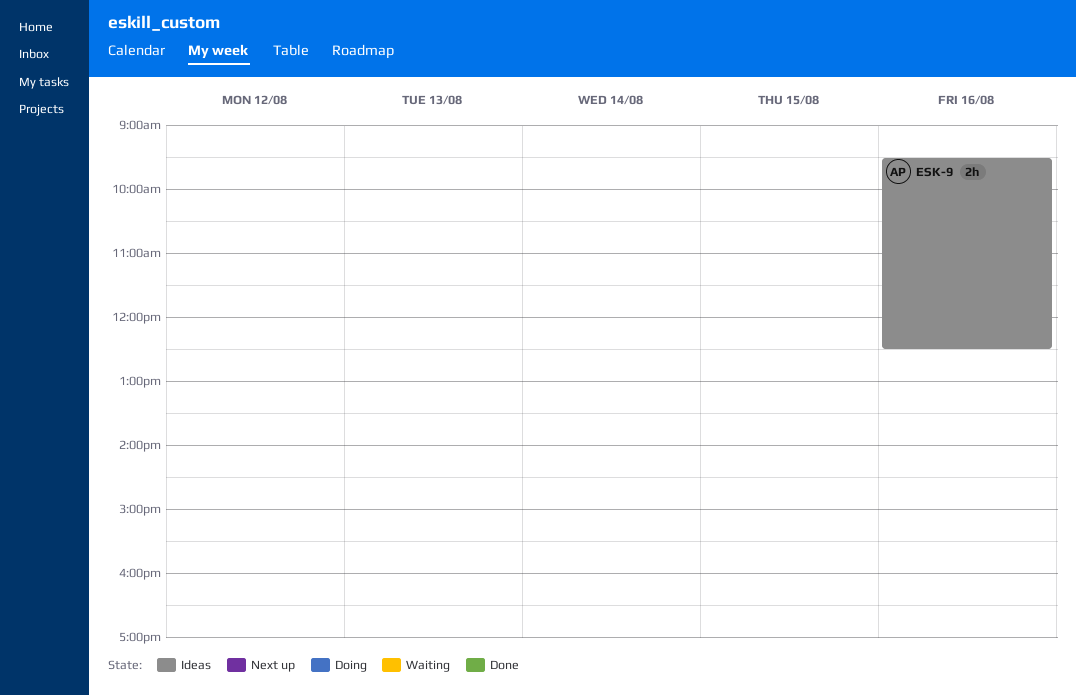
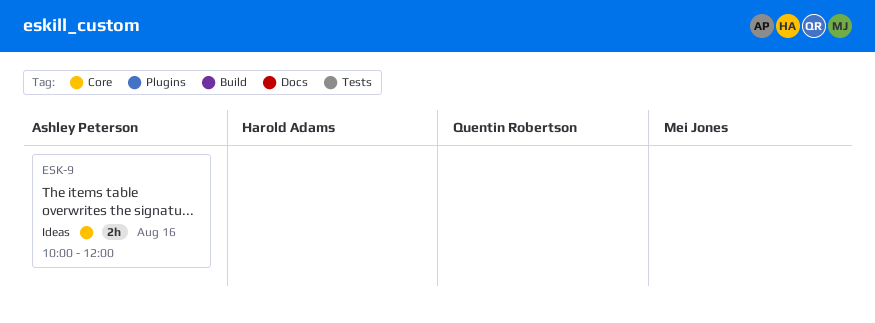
ESK-9, begins: 09:30 -> 10:00
ESK-9, ends: 12:30 -> 12:00

